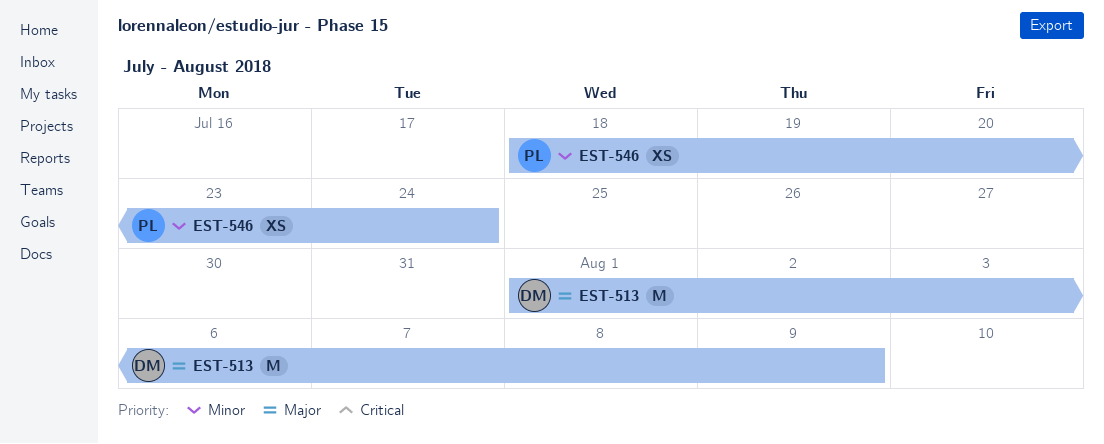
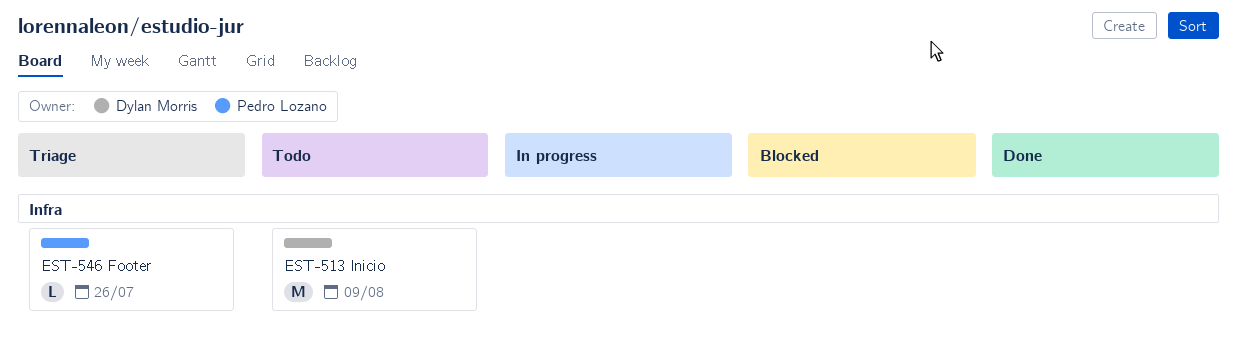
EST-546, estimate: XS -> L
EST-546, due: Jul 24 -> Jul 26

